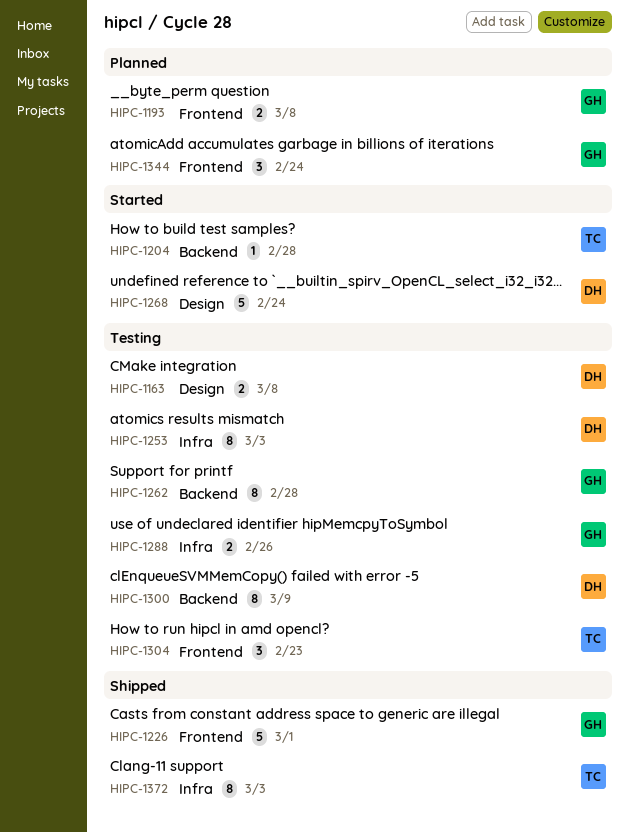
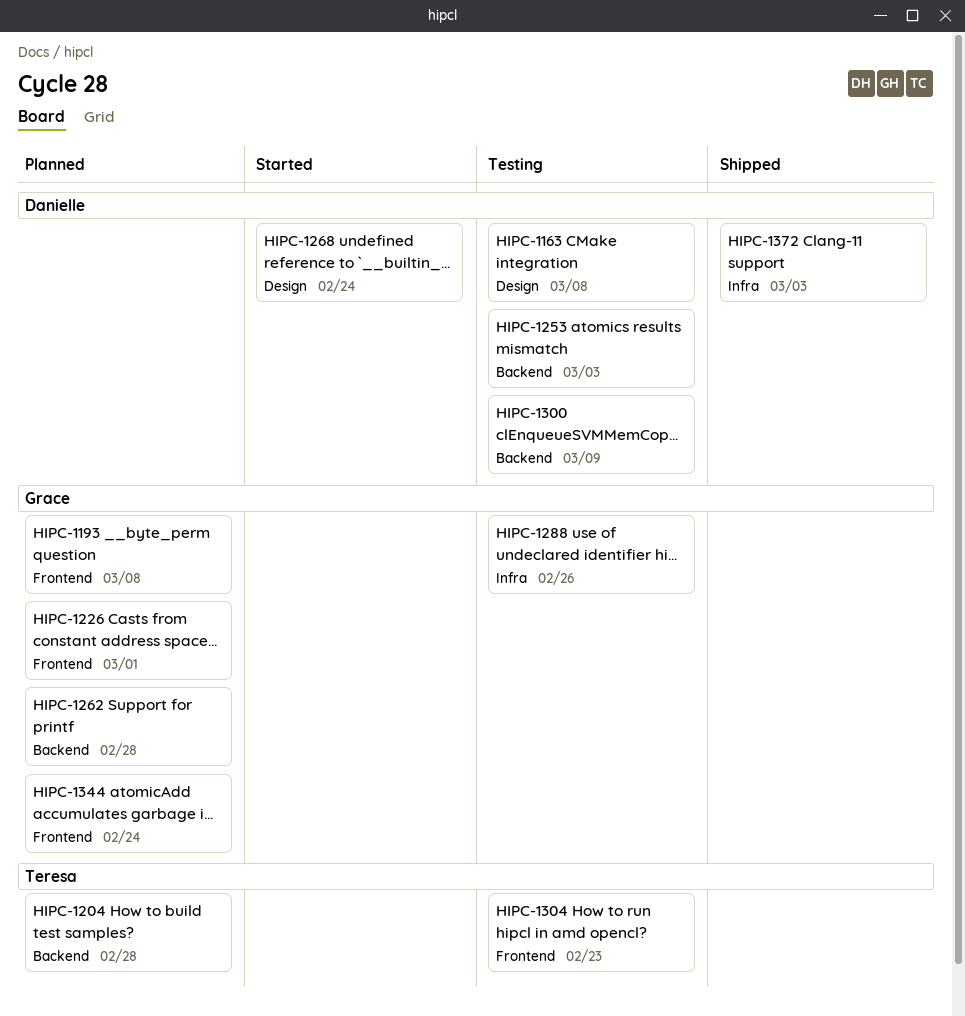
HIPC-1204, status: Started -> Planned
HIPC-1226, status: Shipped -> Planned
HIPC-1253, label: Infra -> Backend
HIPC-1262, status: Testing -> Planned
HIPC-1372, owner: Teresa -> Danielle

